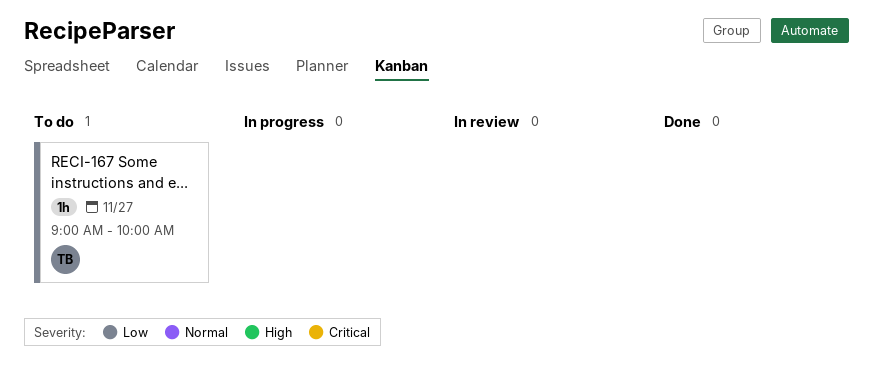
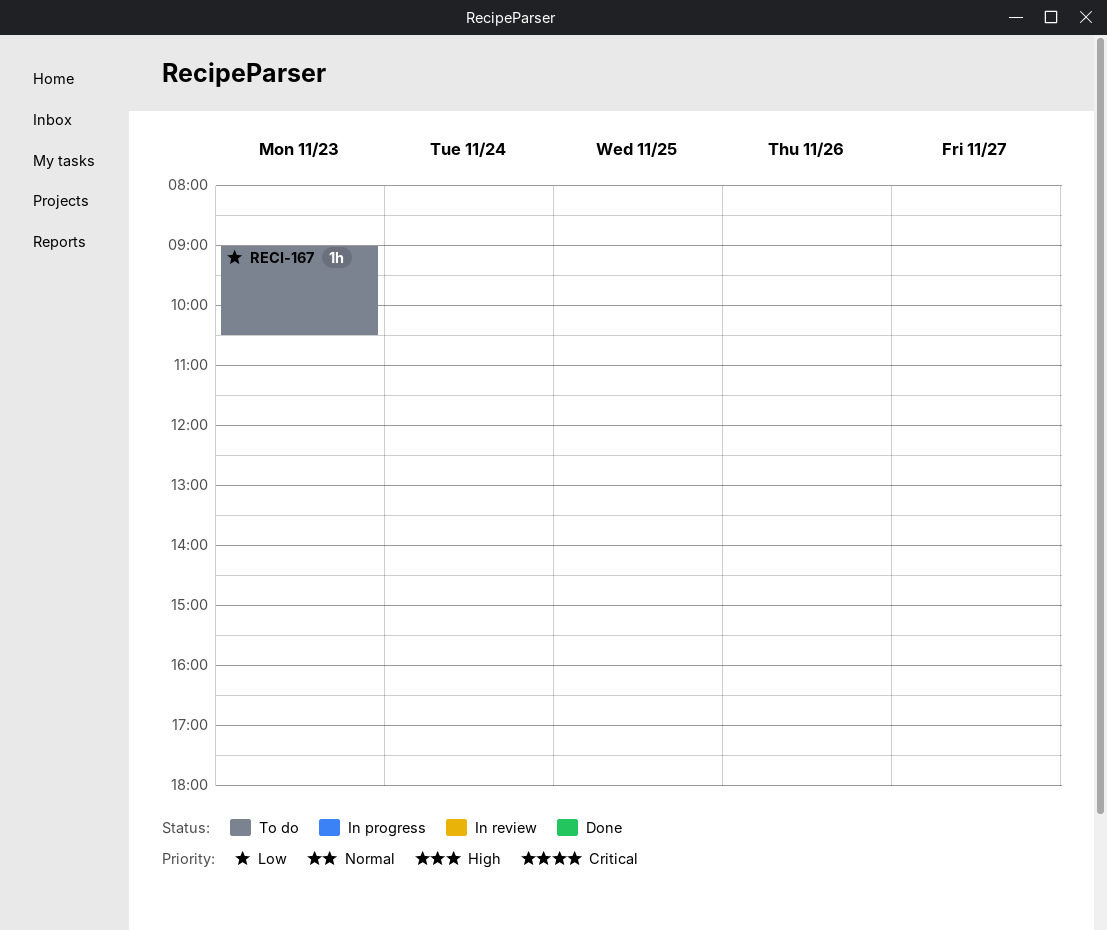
RECI-167, day: Nov 27 -> Nov 23
RECI-167, ends: 10:00 -> 10:30

